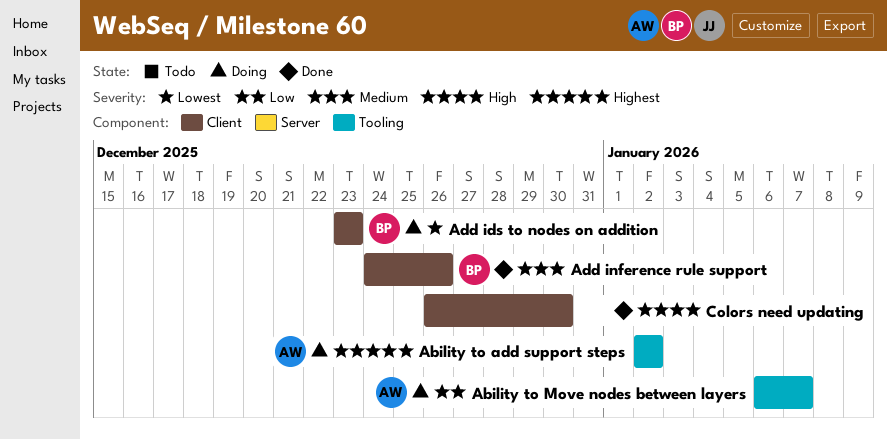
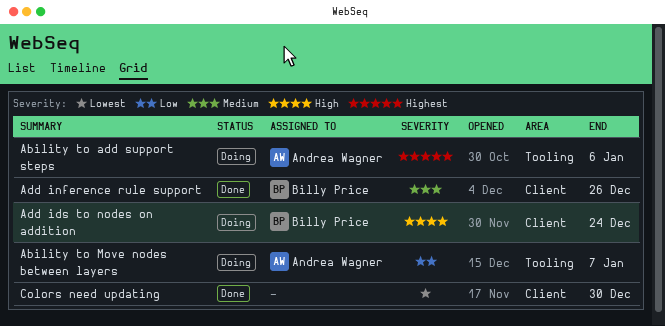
Ability to add support steps, due: Jan 2 -> Jan 6
Add ids to nodes on addition, priority: Lowest -> High
Add ids to nodes on addition, due: Dec 23 -> Dec 24
Colors need updating, priority: High -> Lowest

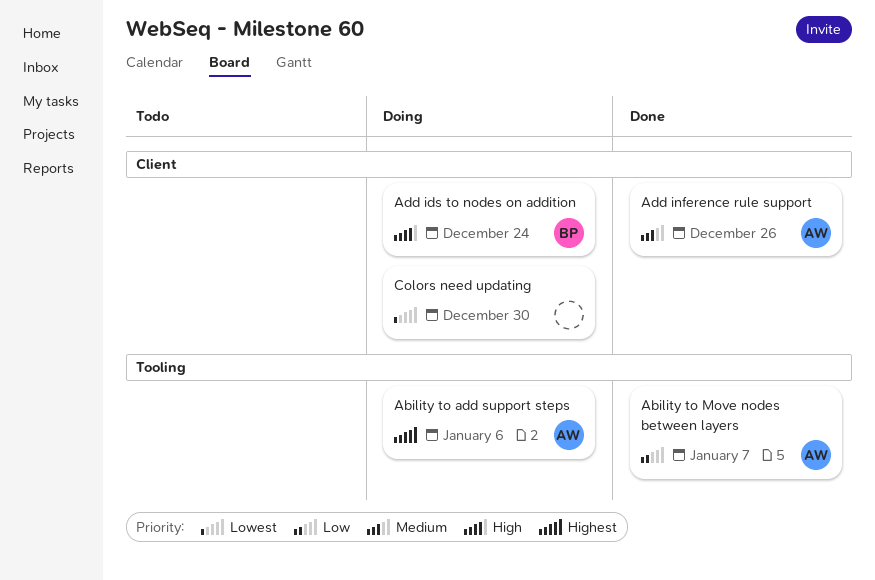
Ability to Move nodes between layers, status: Doing -> Done
Add inference rule support, owner: Billy Price -> Andrea Wagner
Colors need updating, status: Done -> Doing

